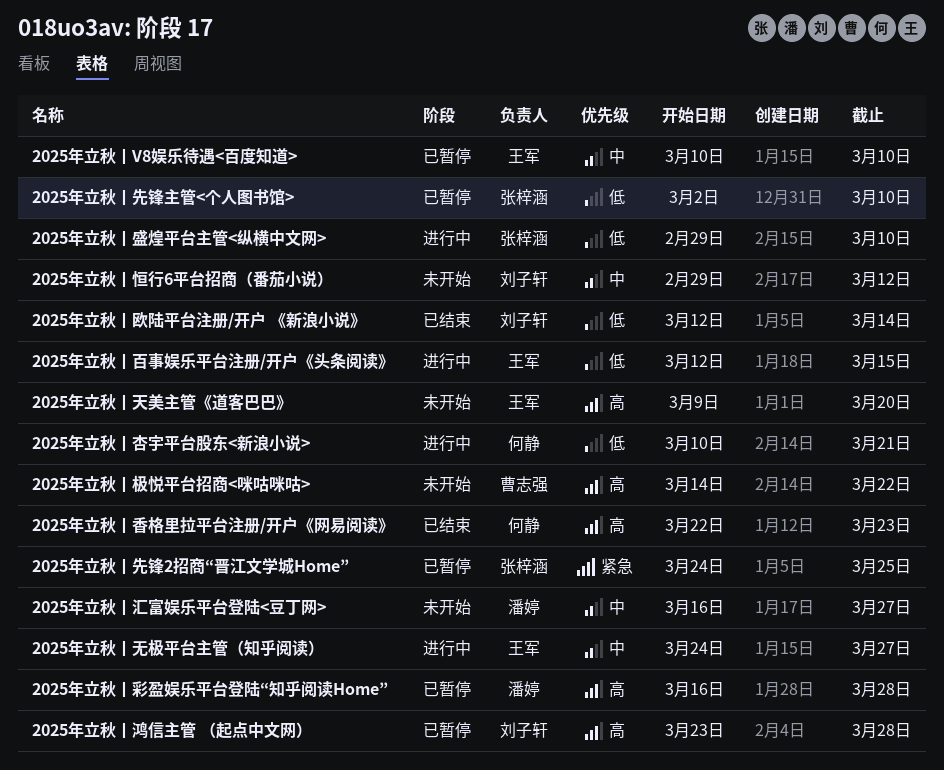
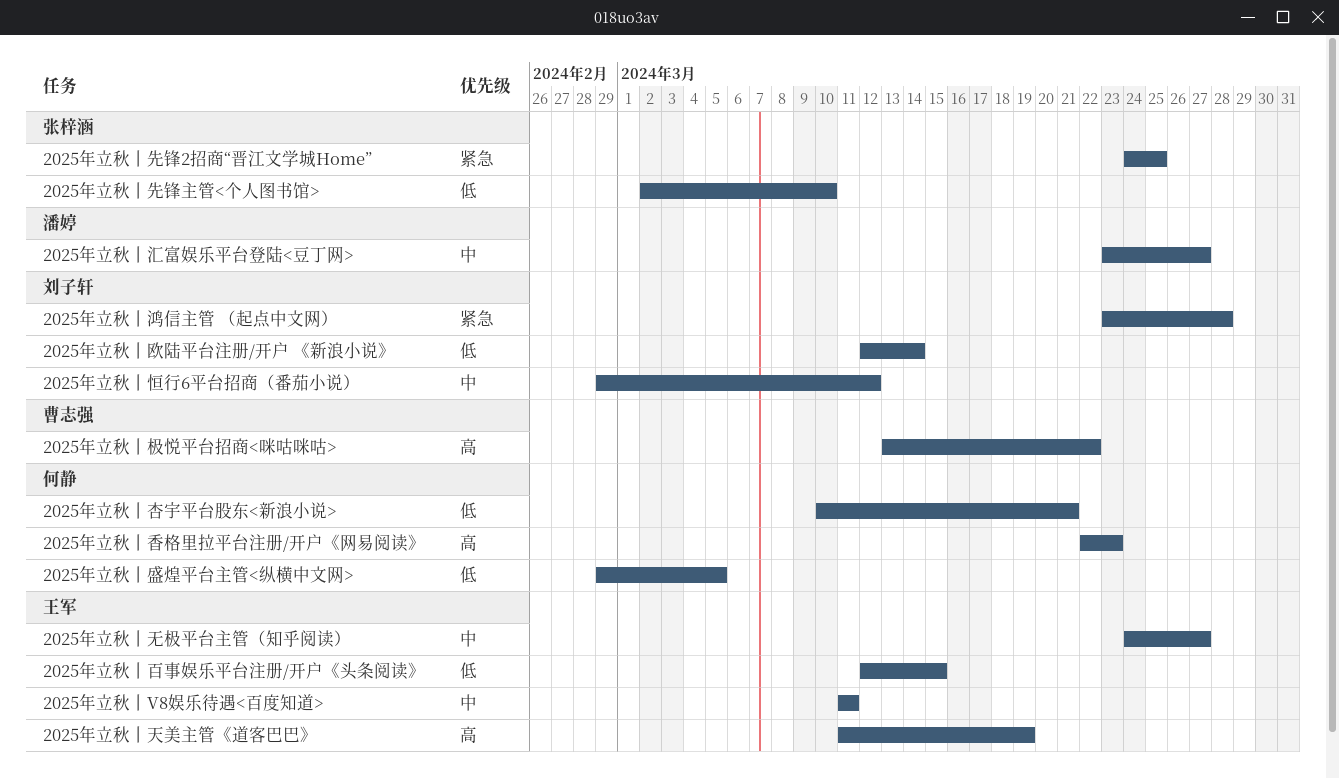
2025年立秋丨V8娱乐待遇<百度知道>, start: Mar 10 -> Mar 11
2025年立秋丨V8娱乐待遇<百度知道>, due: Mar 10 -> Mar 11
2025年立秋丨天美主管《道客巴巴》, start: Mar 9 -> Mar 11
2025年立秋丨天美主管《道客巴巴》, due: Mar 20 -> Mar 19
2025年立秋丨彩盈娱乐平台登陆“知乎阅读Home”: present -> none
2025年立秋丨极悦平台招商<咪咕咪咕>, start: Mar 14 -> Mar 13
2025年立秋丨汇富娱乐平台登陆<豆丁网>, start: Mar 16 -> Mar 23
2025年立秋丨盛煌平台主管<纵横中文网>, owner: 张梓涵 -> 何静
2025年立秋丨盛煌平台主管<纵横中文网>, due: Mar 10 -> Mar 5
2025年立秋丨鸿信主管 （起点中文网）, priority: 高 -> 紧急

